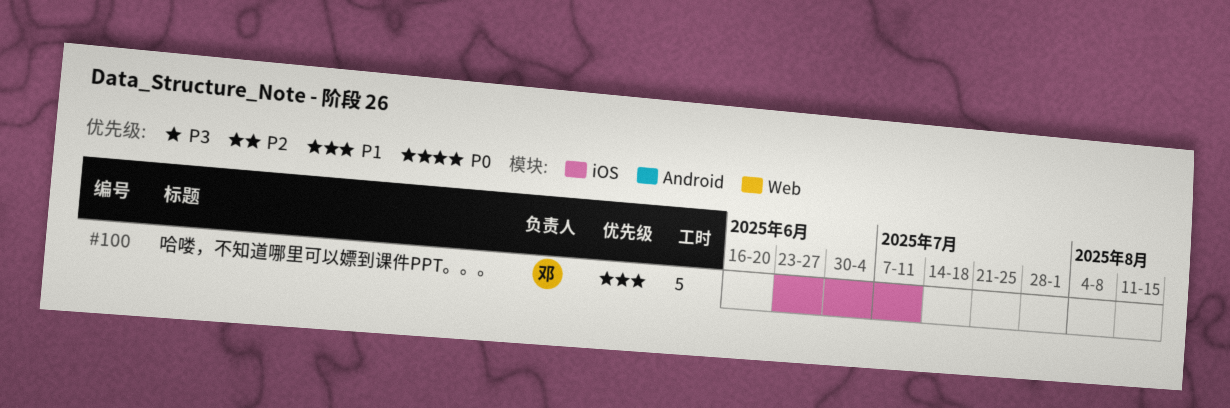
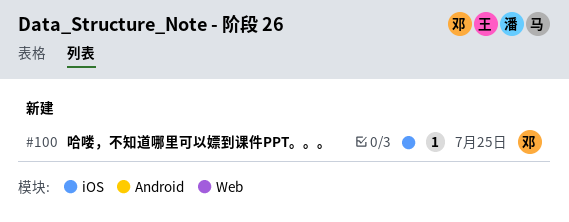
#100, estimate: 5 -> 1
#100, due: Jul 11 -> Jul 25

